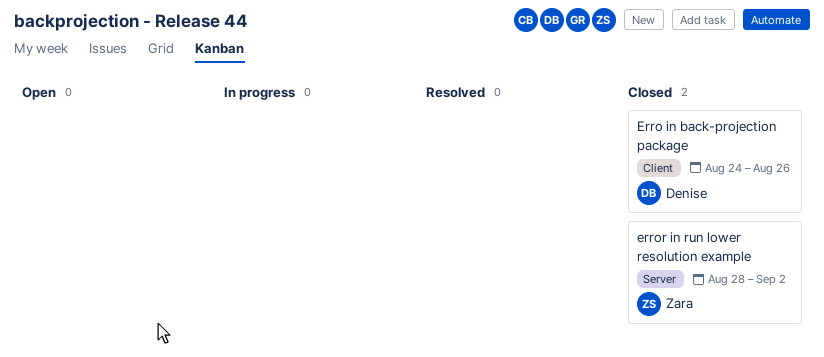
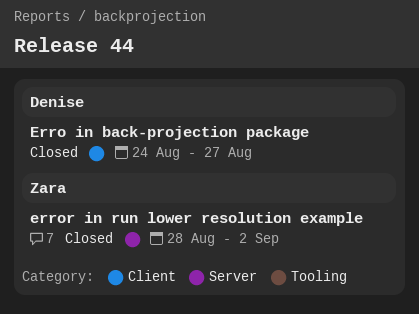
Erro in back-projection package, due: Aug 26 -> Aug 27

